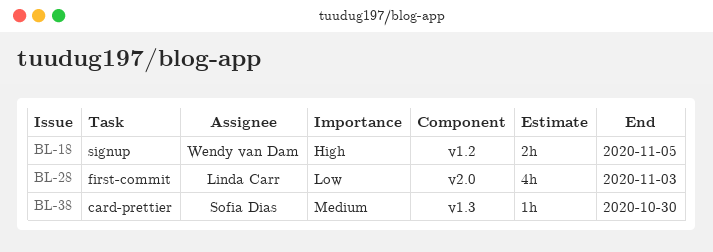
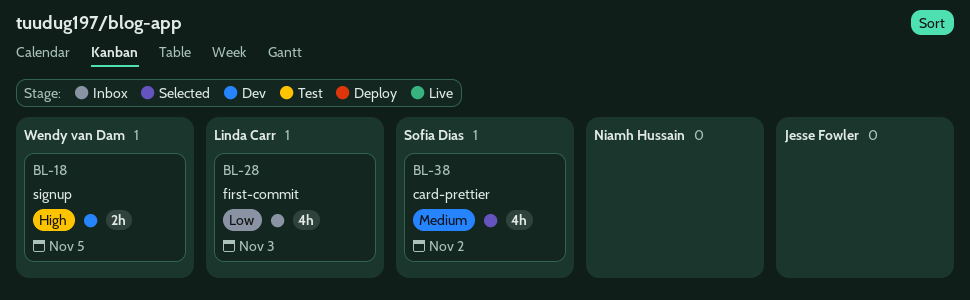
BL-38, estimate: 1h -> 4h
BL-38, due: Oct 30 -> Nov 2

